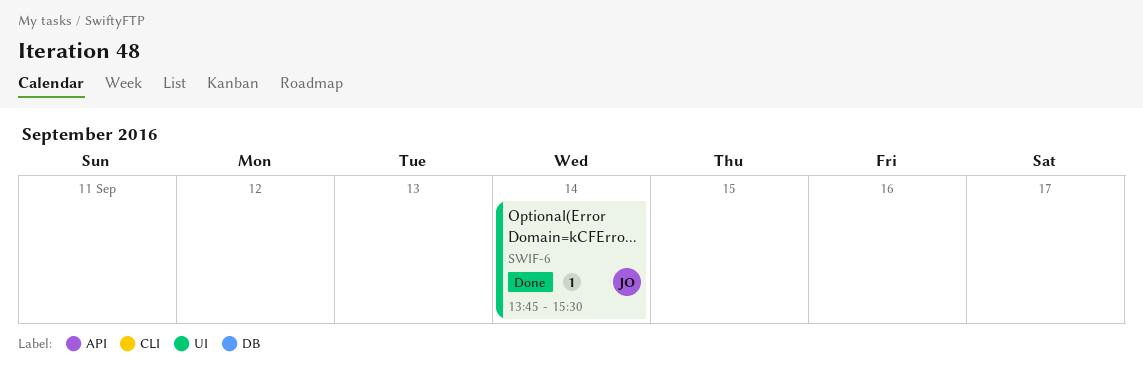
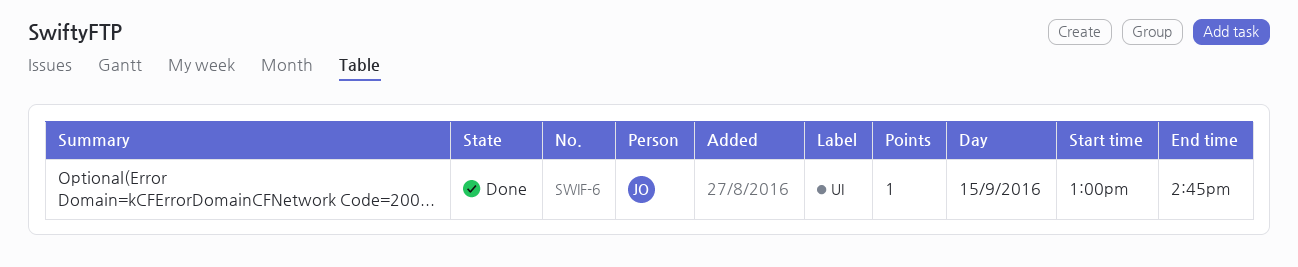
SWIF-6, day: Sep 14 -> Sep 15
SWIF-6, begins: 13:45 -> 13:00
SWIF-6, ends: 15:30 -> 14:45

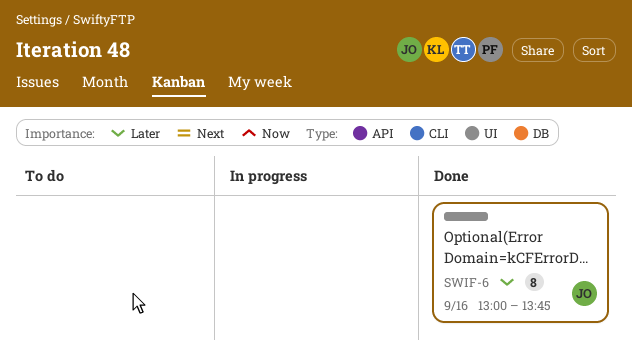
SWIF-6, estimate: 1 -> 8
SWIF-6, day: Sep 15 -> Sep 16
SWIF-6, ends: 14:45 -> 13:45

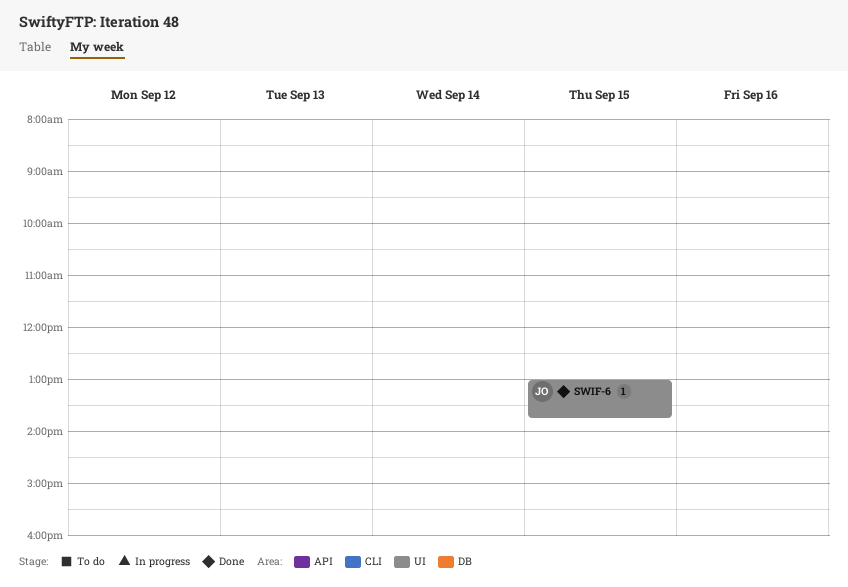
SWIF-6, estimate: 8 -> 1
SWIF-6, day: Sep 16 -> Sep 15

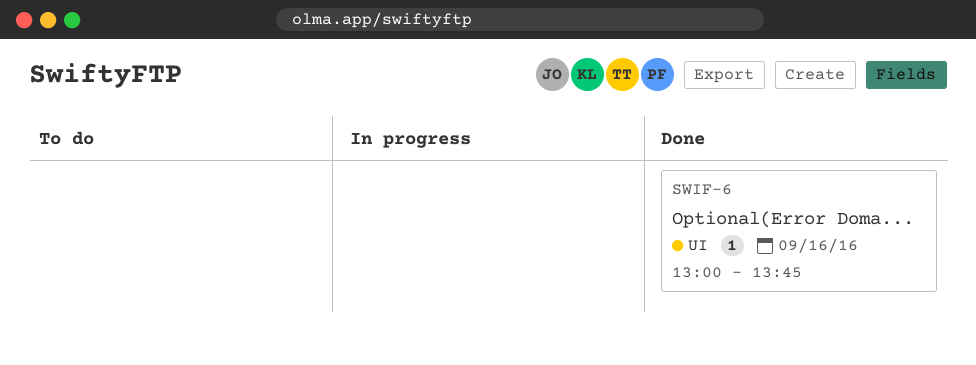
SWIF-6, day: Sep 15 -> Sep 16

